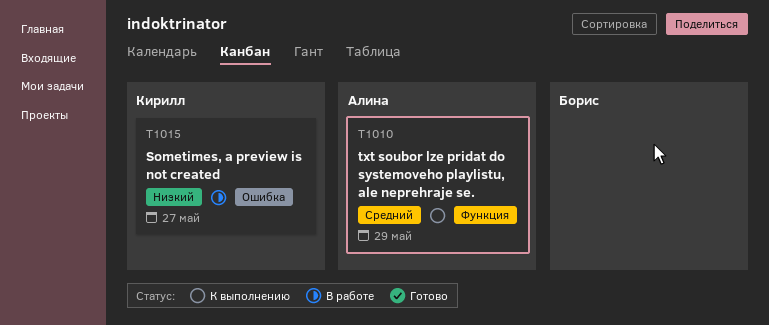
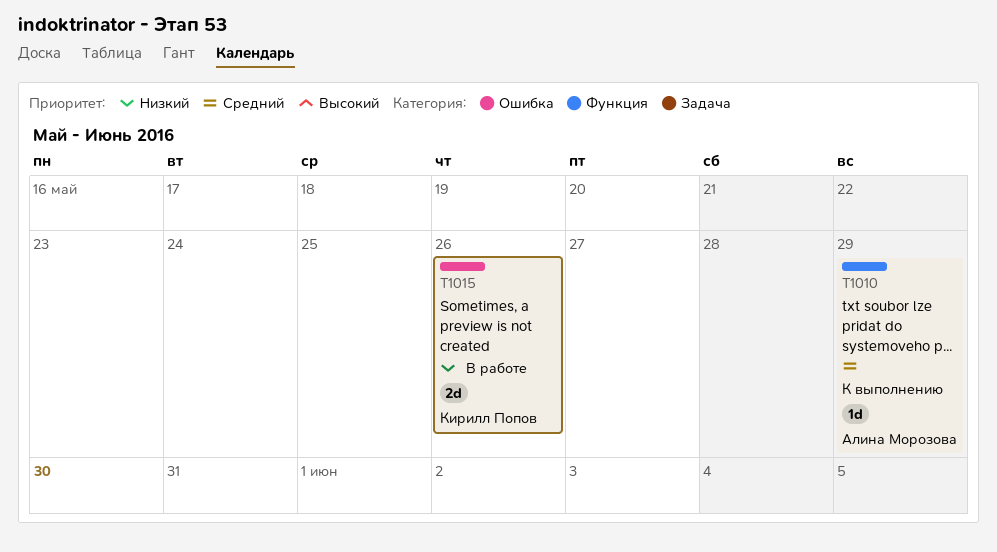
T1015, due: May 27 -> May 26

